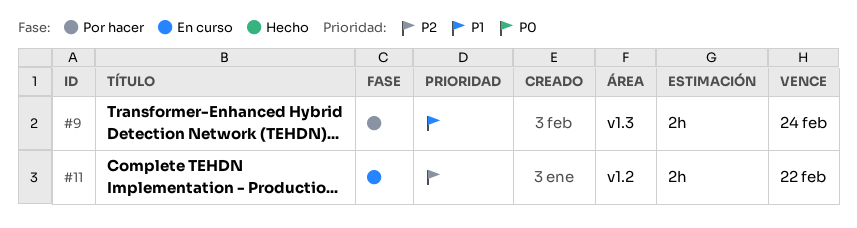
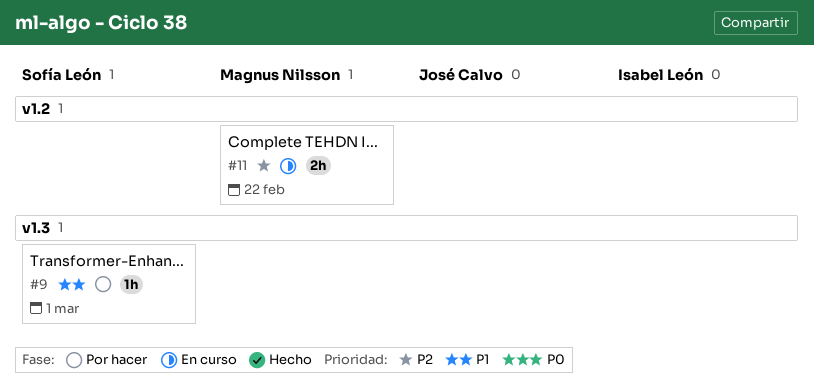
#9, estimate: 2h -> 1h
#9, due: Feb 24 -> Mar 1

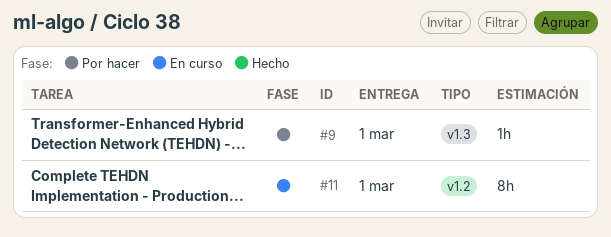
#11, estimate: 2h -> 8h
#11, due: Feb 22 -> Mar 1

